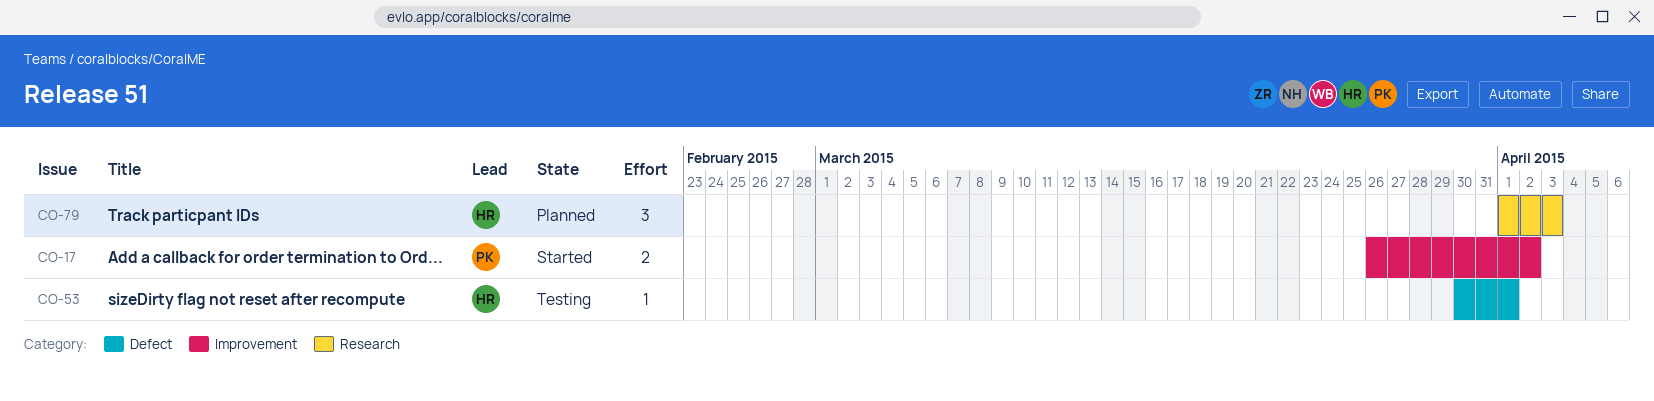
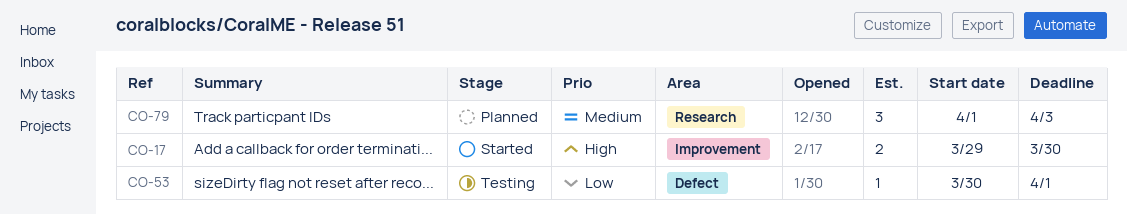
CO-17, start: Mar 26 -> Mar 29
CO-17, due: Apr 2 -> Mar 30

